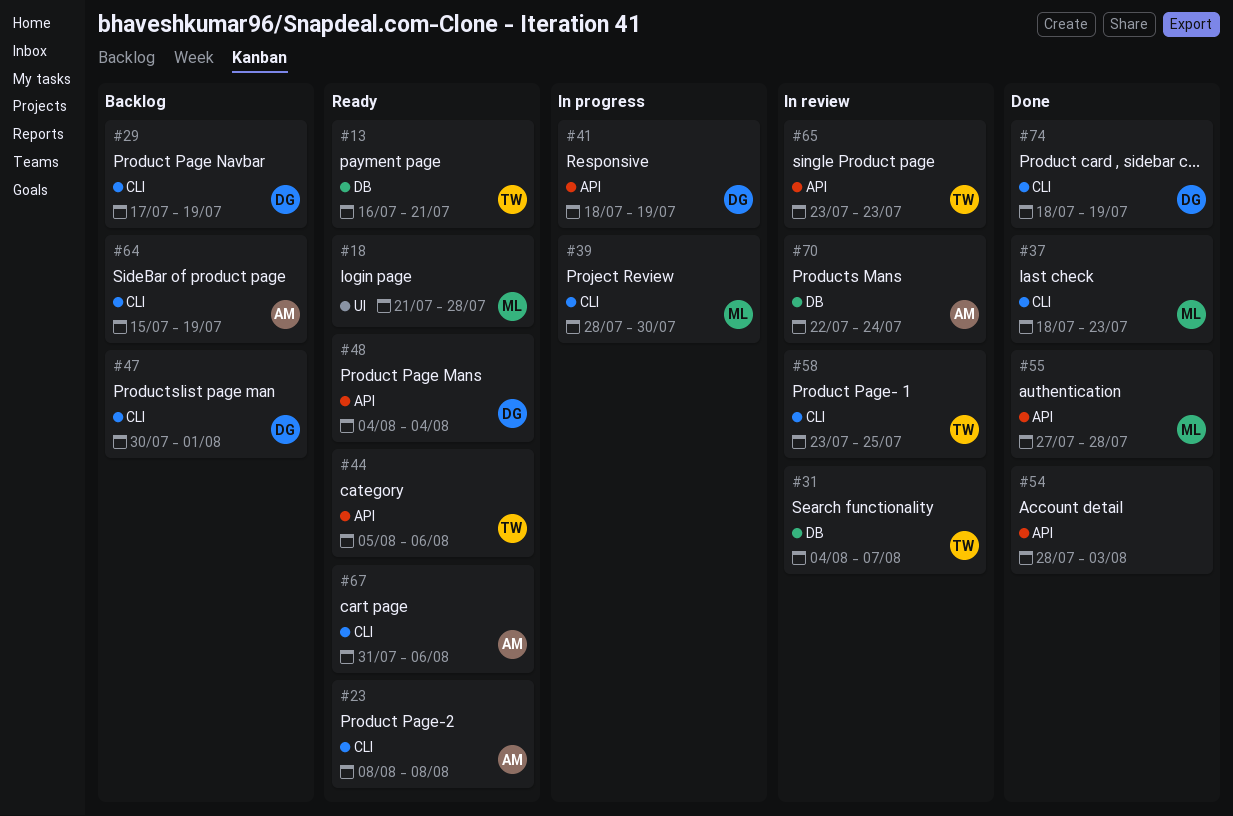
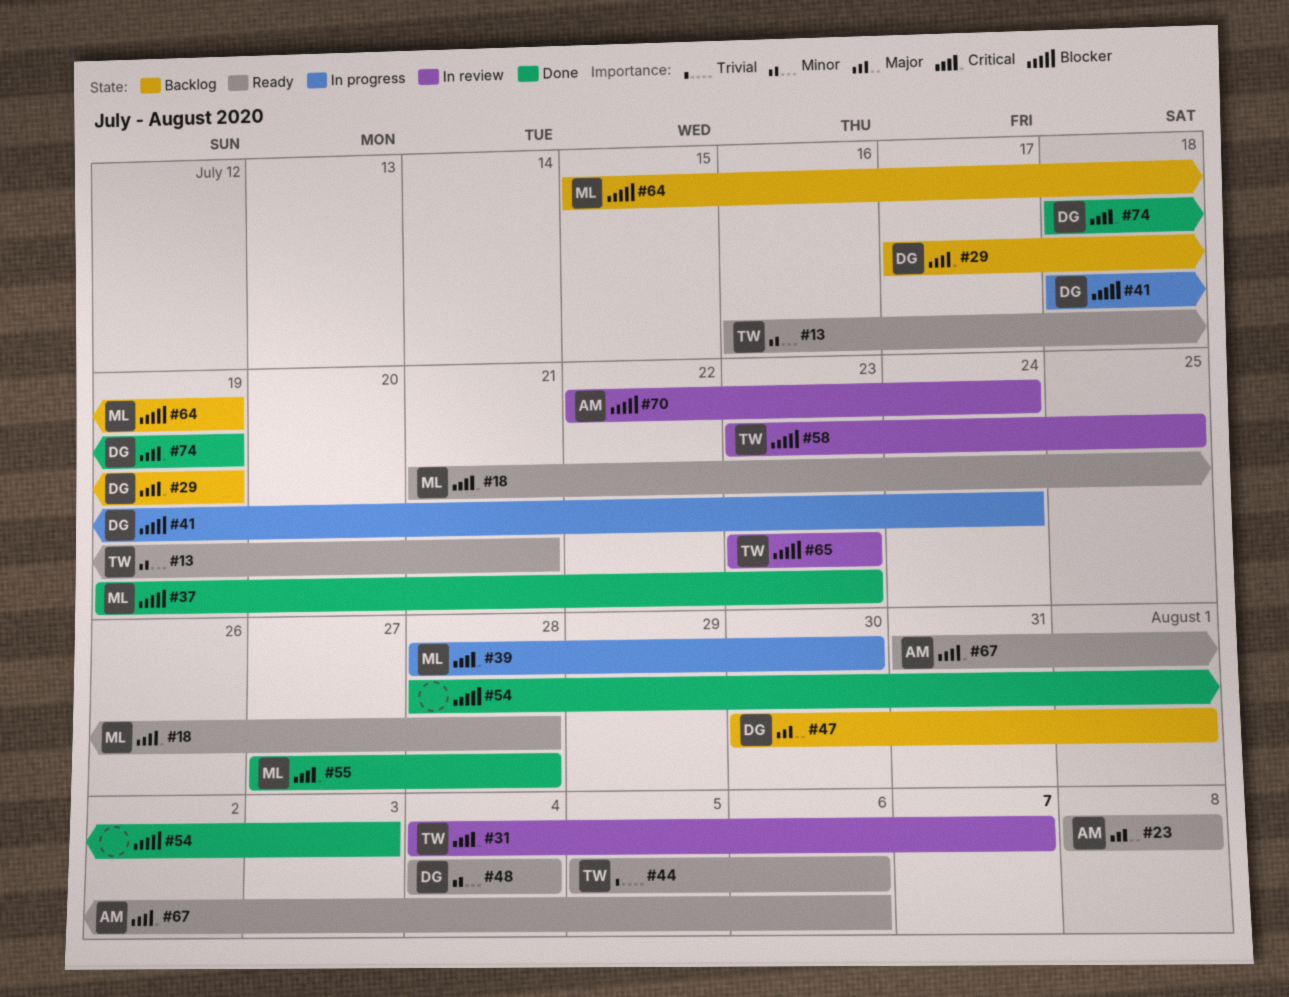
#37, start: Jul 18 -> Jul 19
#41, due: Jul 19 -> Jul 24
#64, owner: AM -> ML

